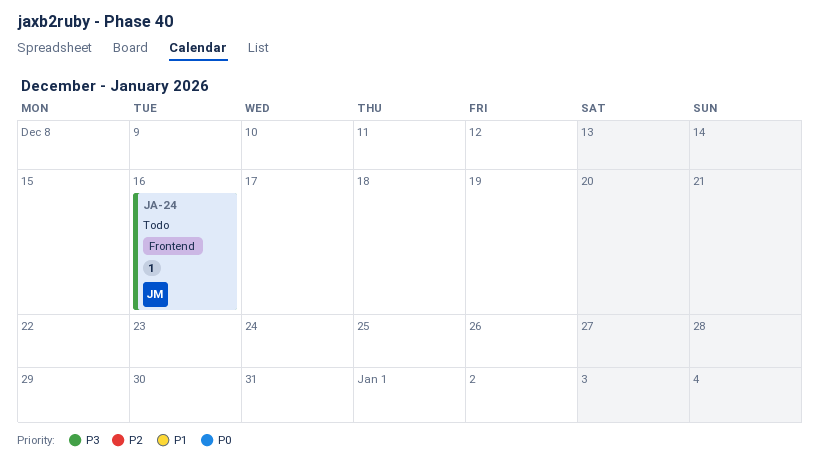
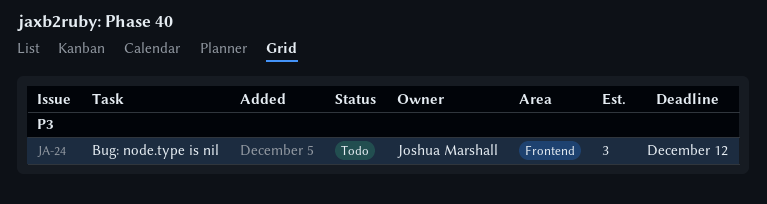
JA-24, estimate: 1 -> 3
JA-24, due: Dec 16 -> Dec 12

